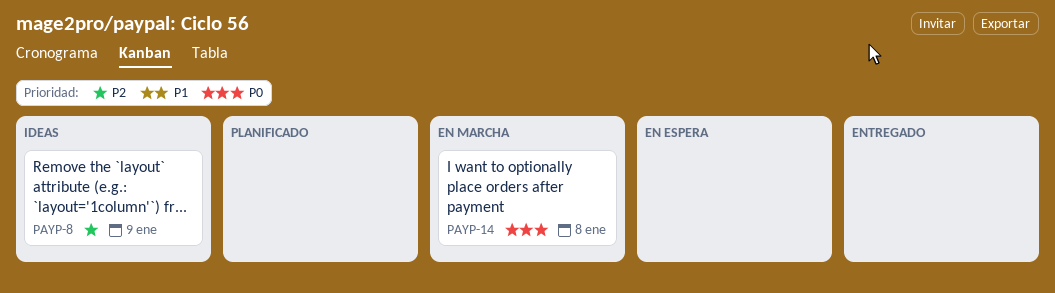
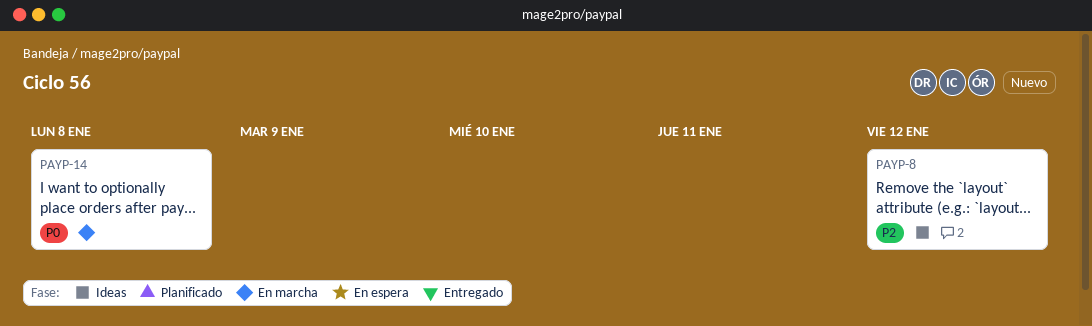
PAYP-8, due: Jan 9 -> Jan 12

